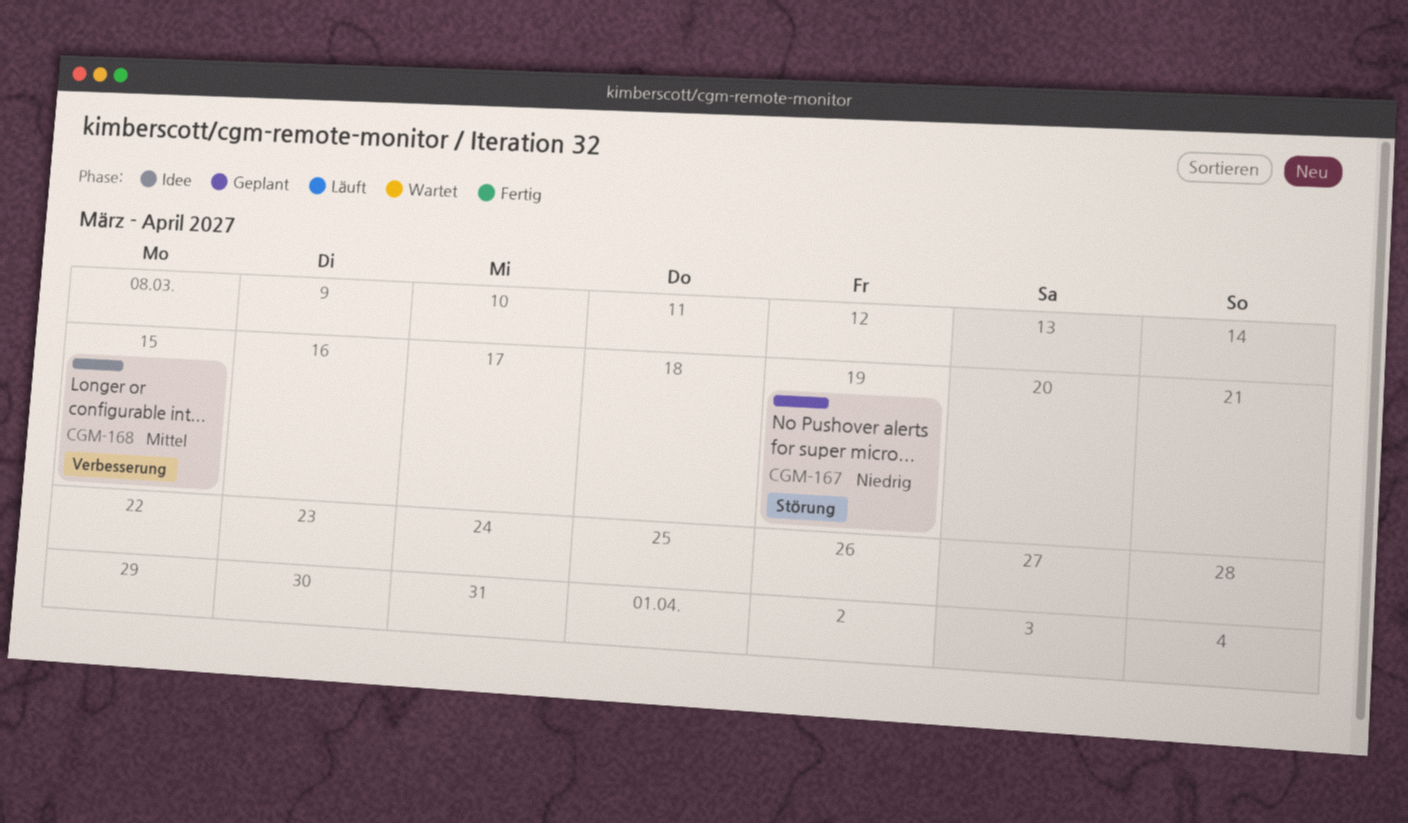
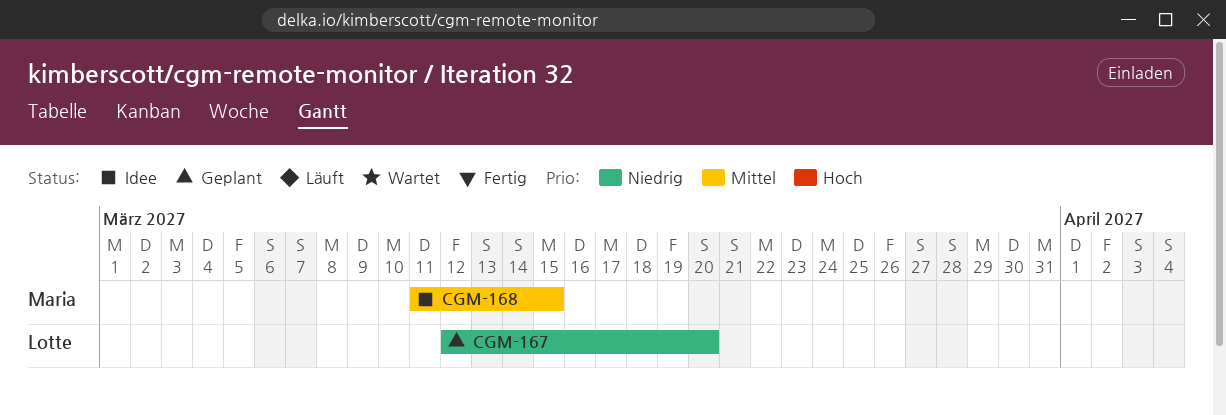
CGM-167, due: Mar 19 -> Mar 20

